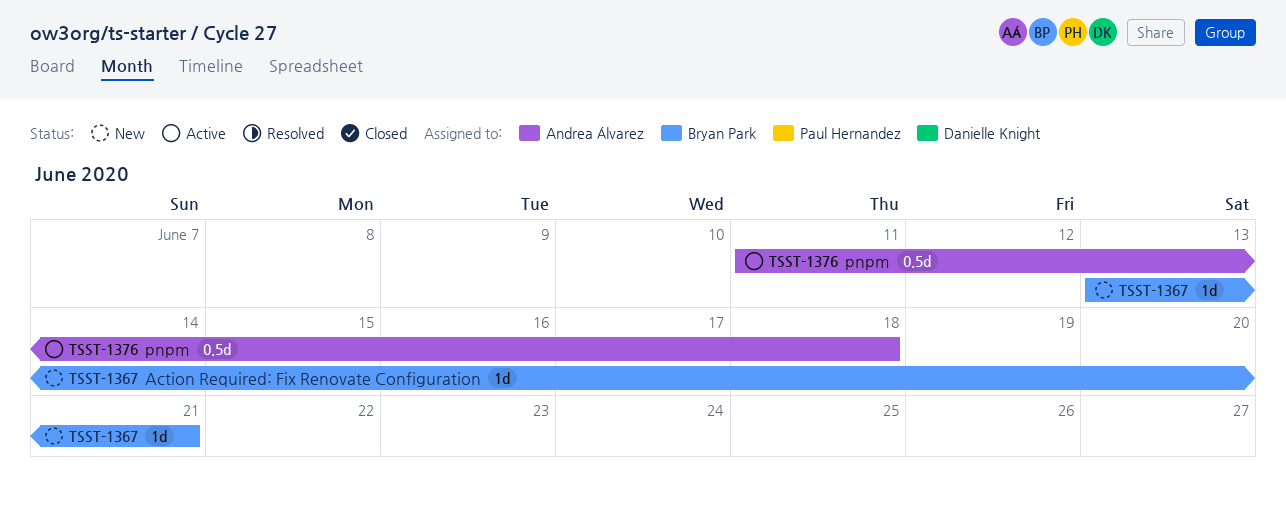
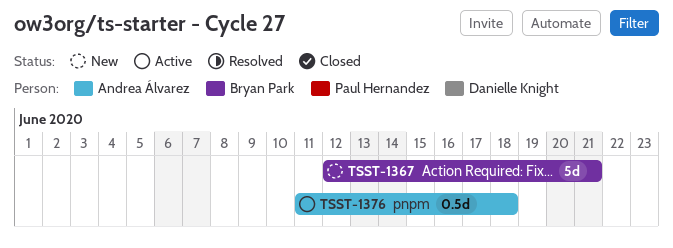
TSST-1367, estimate: 1d -> 5d
TSST-1367, start: Jun 13 -> Jun 12

